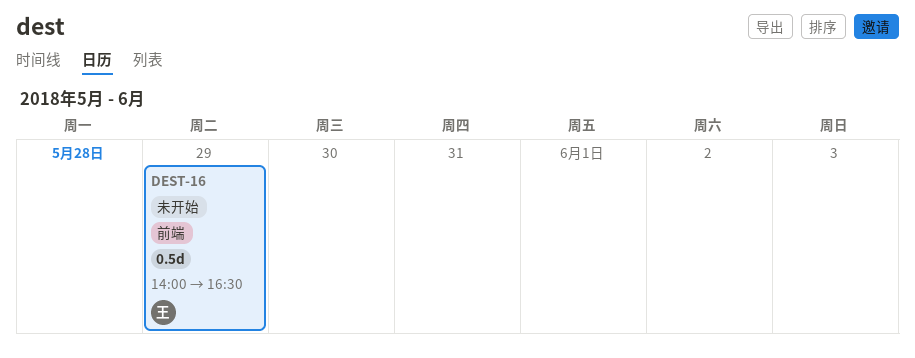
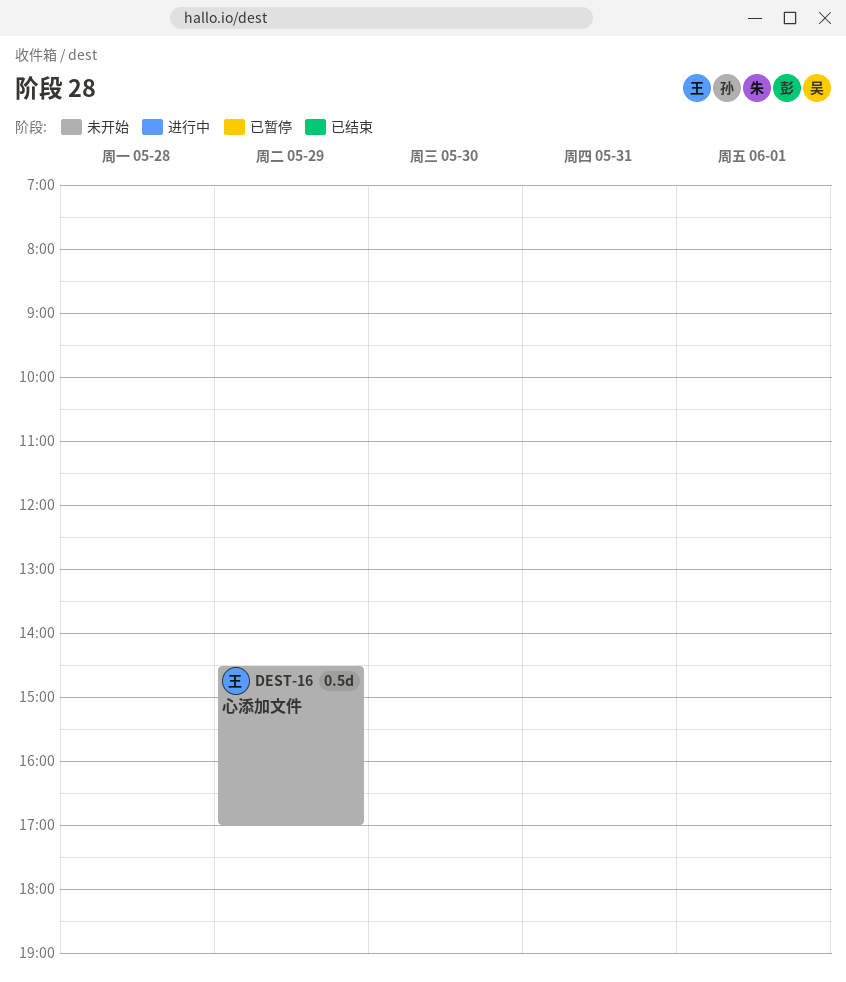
DEST-16, begins: 14:00 -> 14:30
DEST-16, ends: 16:30 -> 17:00

